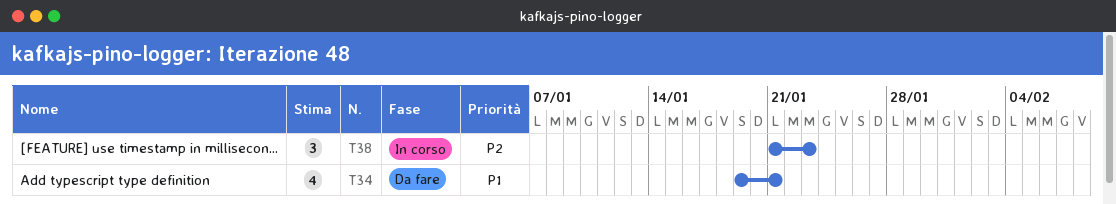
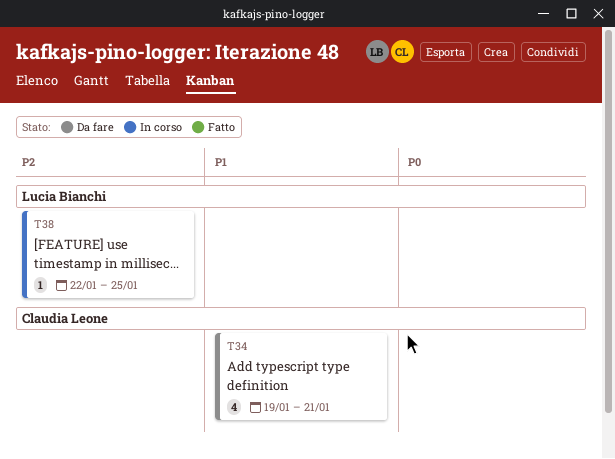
T38, estimate: 3 -> 1
T38, start: Jan 21 -> Jan 22
T38, due: Jan 23 -> Jan 25

